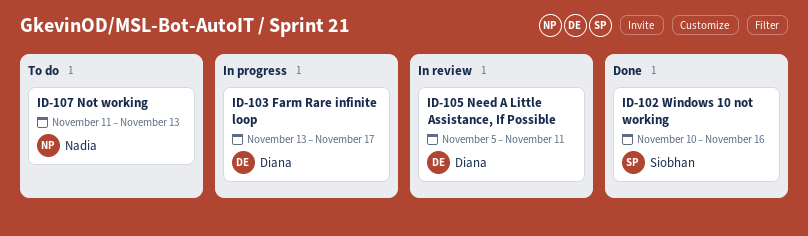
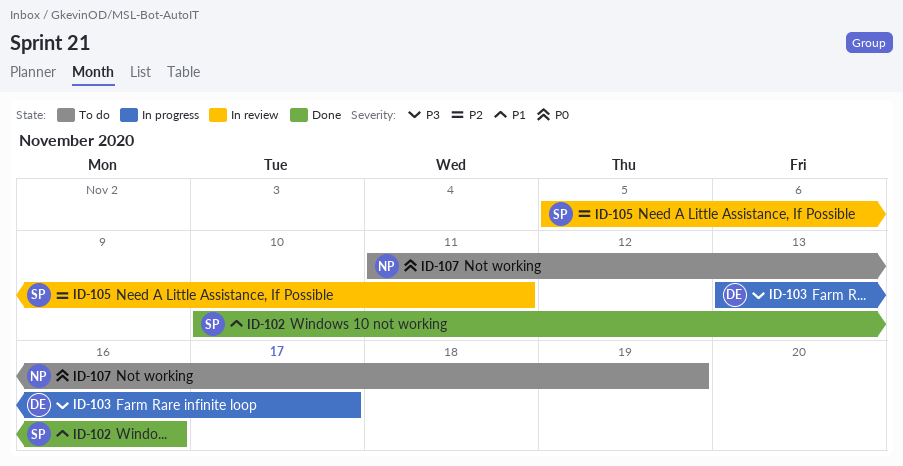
ID-105, owner: Diana -> Siobhan
ID-107, due: Nov 13 -> Nov 19

